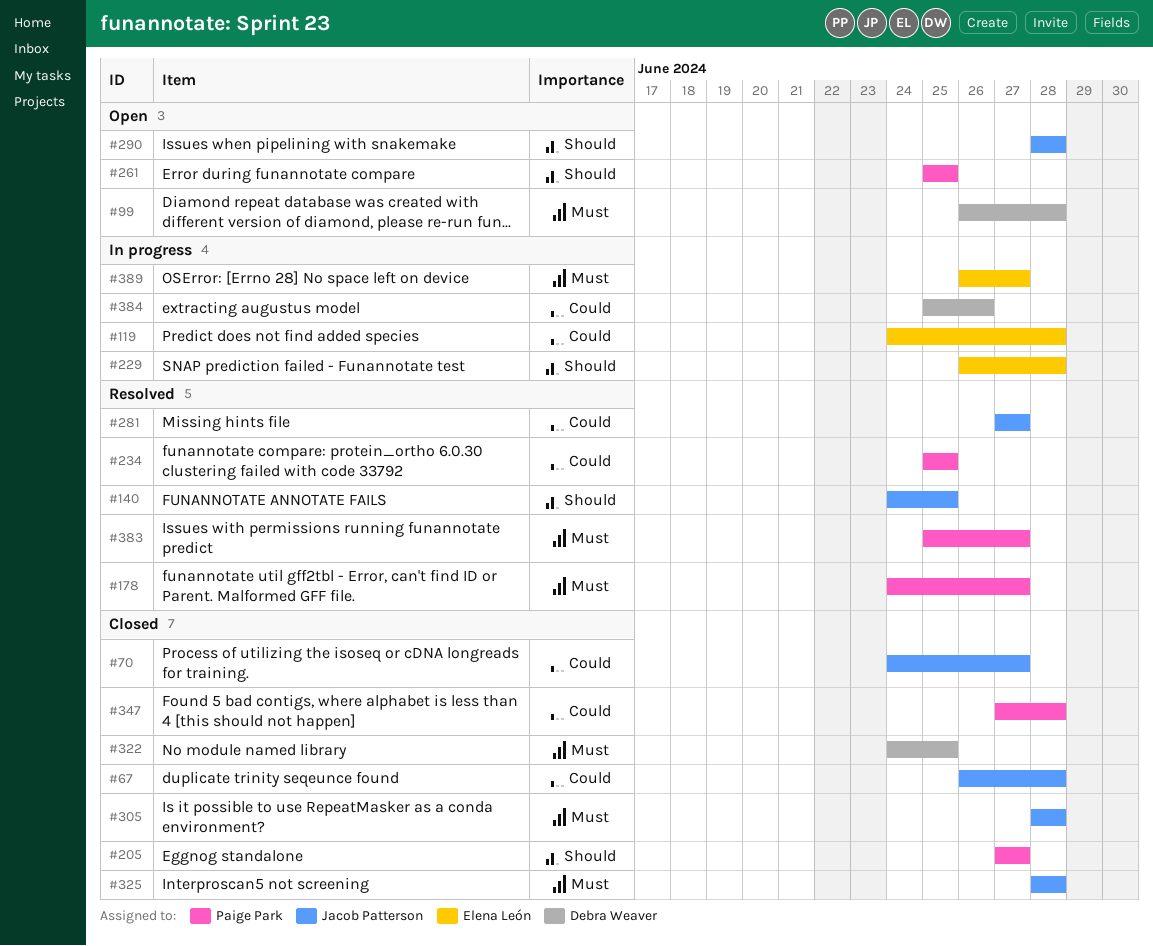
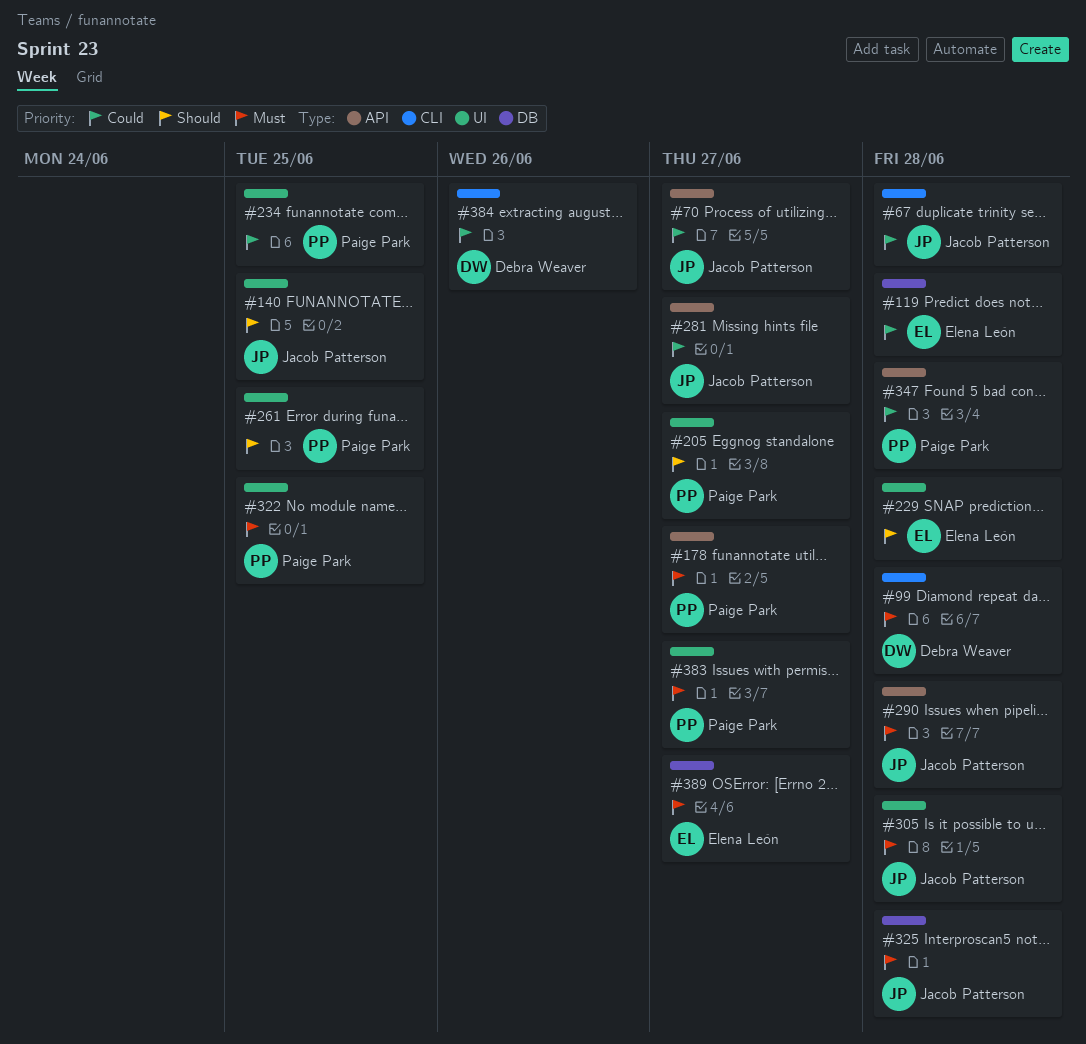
#290, priority: Should -> Must
#322, owner: Debra Weaver -> Paige Park

